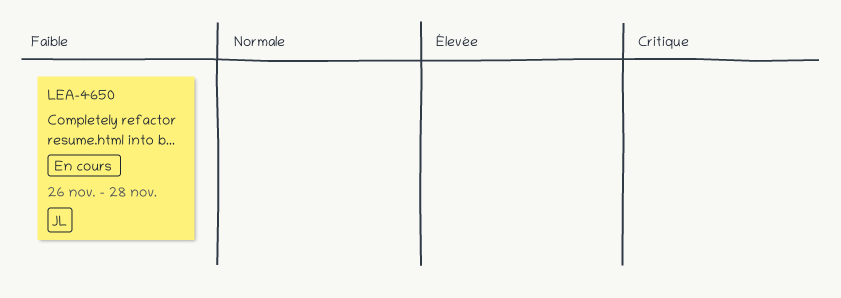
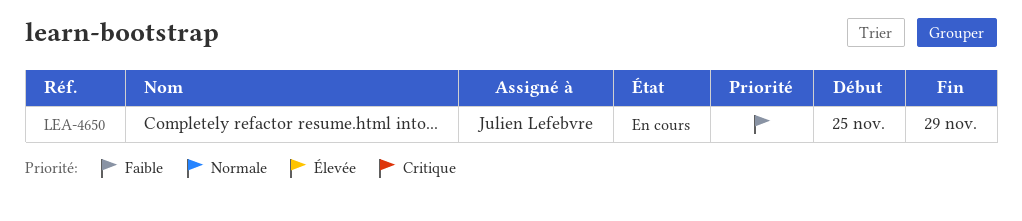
LEA-4650, start: Nov 26 -> Nov 25
LEA-4650, due: Nov 28 -> Nov 29

